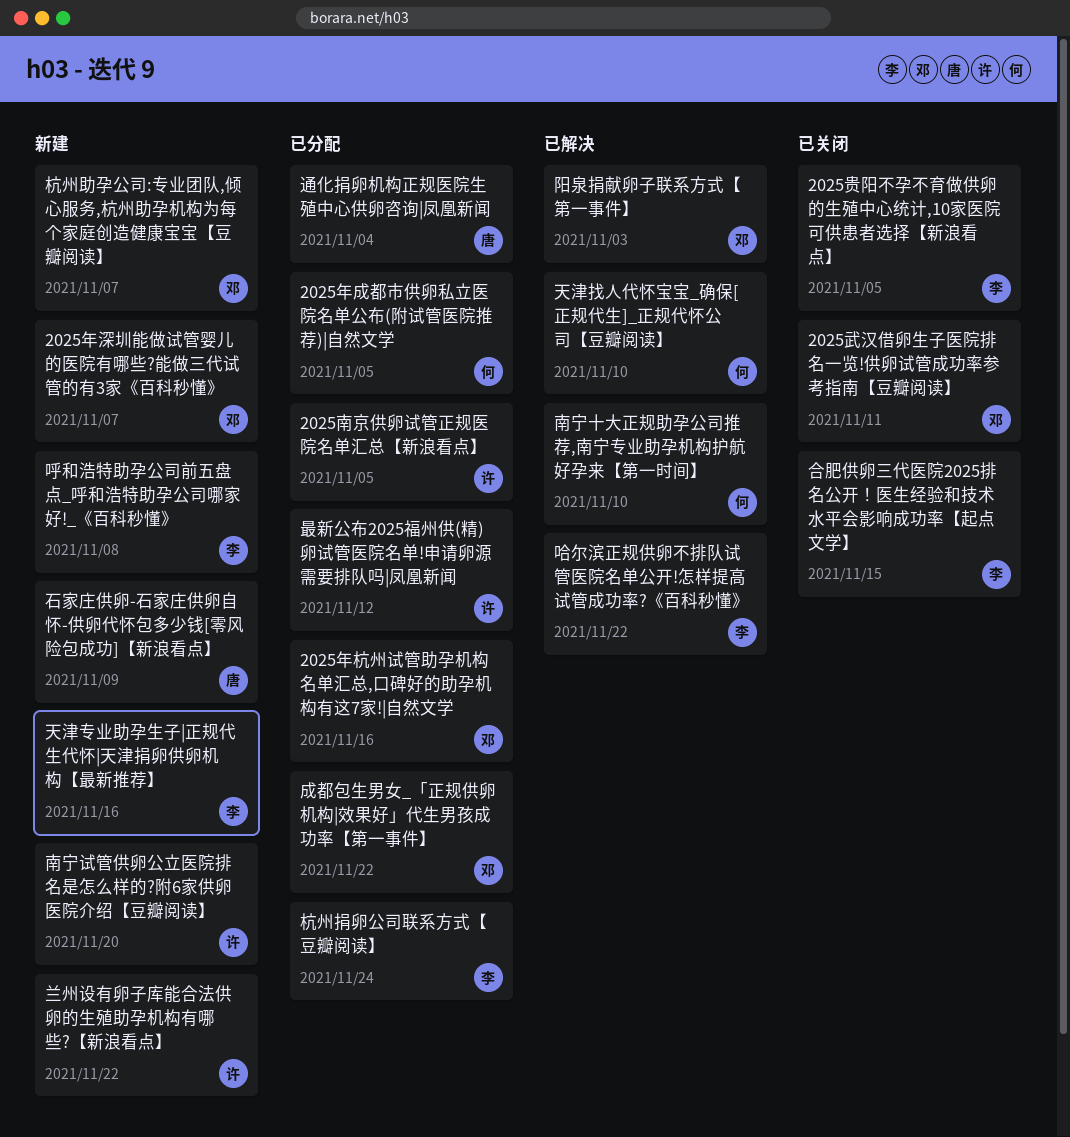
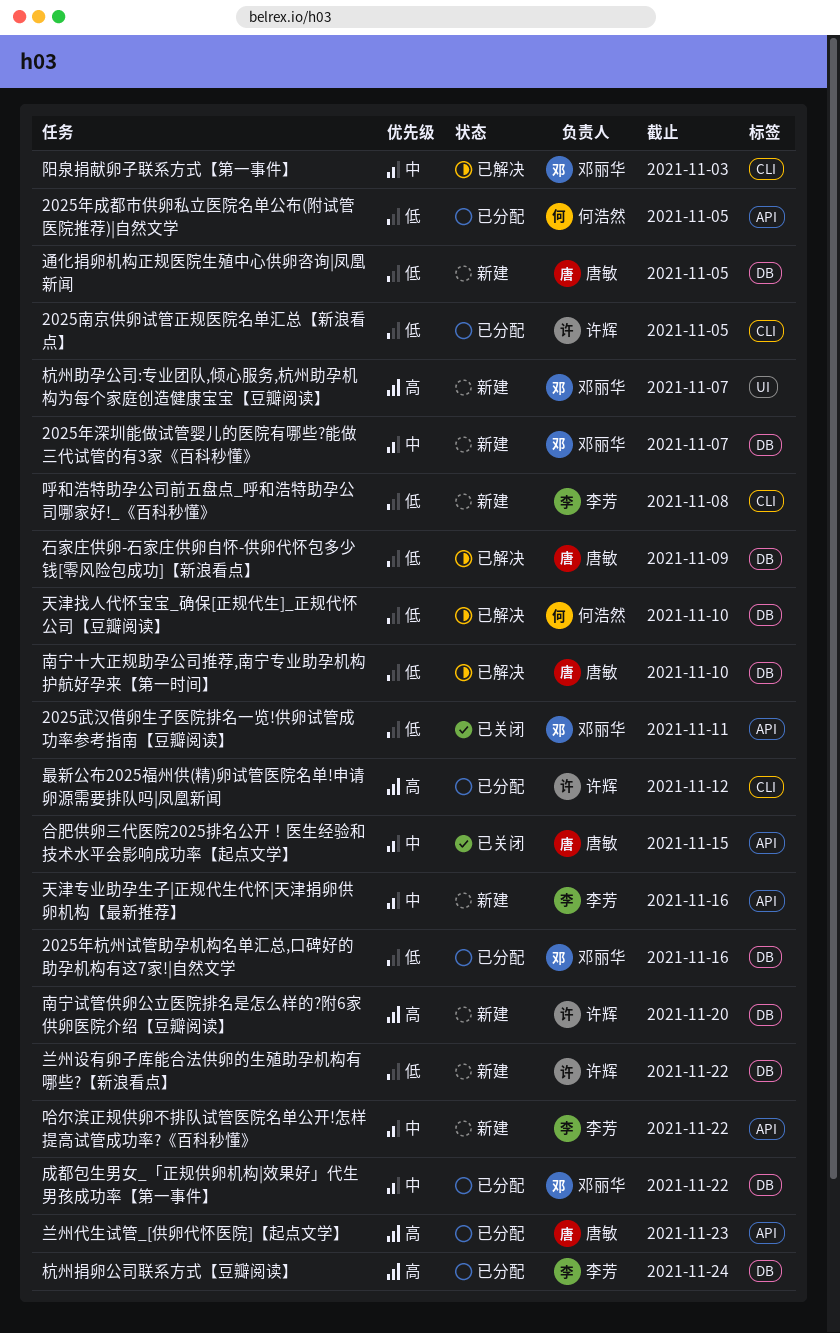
2025贵阳不孕不育做供卵的生殖中心统计,10家医院可供患者选择【新浪看点】: present -> none
兰州代生试管_[供卵代怀医院]【起点文学】: none -> present
南宁十大正规助孕公司推荐,南宁专业助孕机构护航好孕来【第一时间】, owner: 何浩然 -> 唐敏
合肥供卵三代医院2025排名公开！医生经验和技术水平会影响成功率【起点文学】, owner: 李芳 -> 唐敏
哈尔滨正规供卵不排队试管医院名单公开!怎样提高试管成功率?《百科秒懂》, status: 已解决 -> 新建
石家庄供卵-石家庄供卵自怀-供卵代怀包多少钱[零风险包成功]【新浪看点】, status: 新建 -> 已解决
通化捐卵机构正规医院生殖中心供卵咨询|凤凰新闻, status: 已分配 -> 新建
通化捐卵机构正规医院生殖中心供卵咨询|凤凰新闻, due: Nov 4 -> Nov 5

